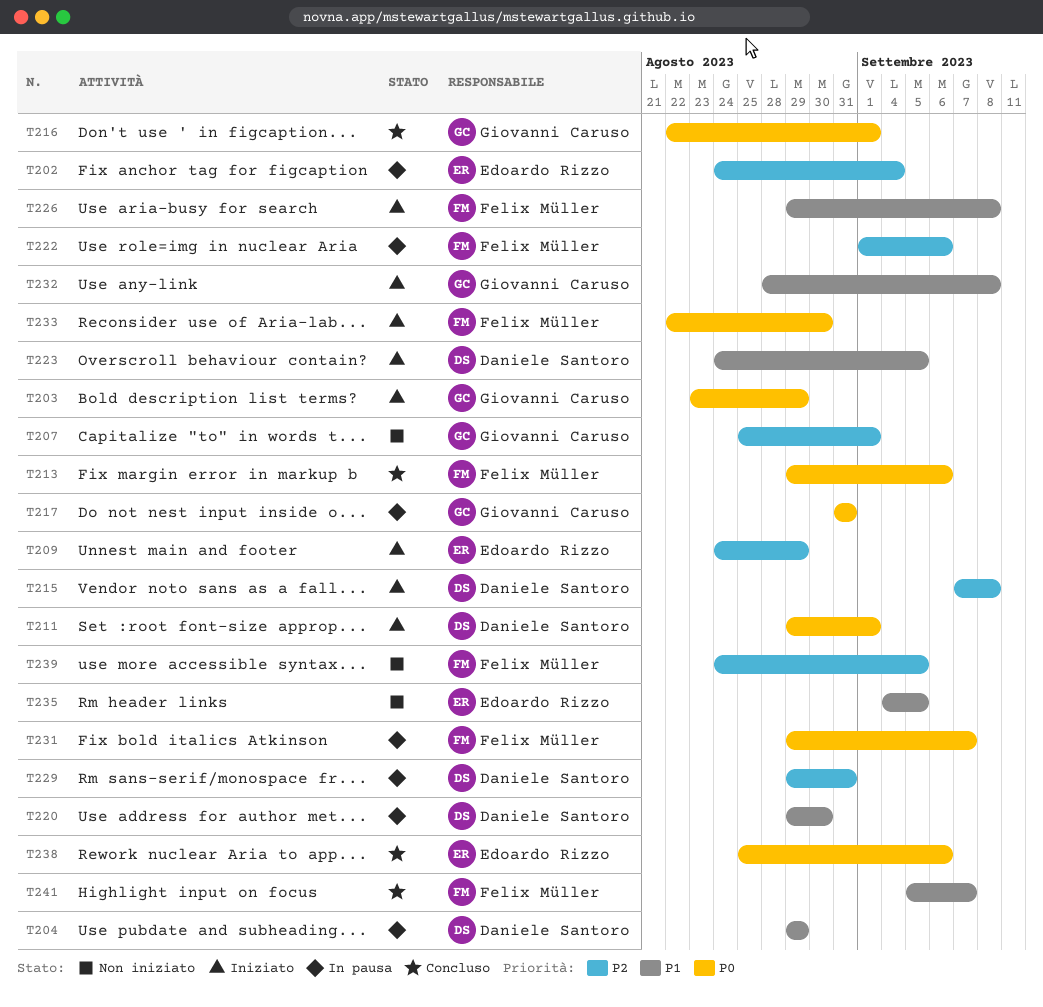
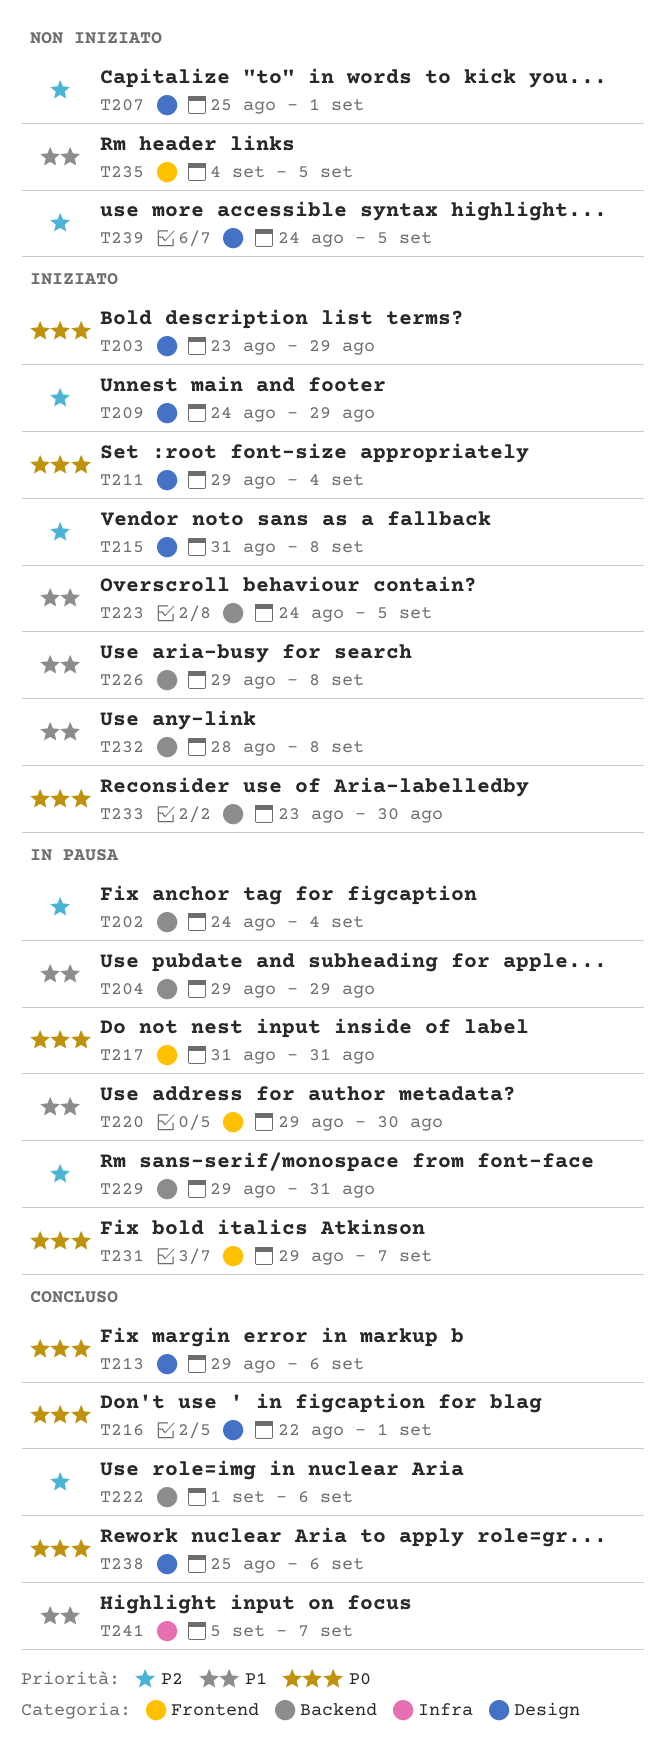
T211, due: Sep 1 -> Sep 4
T215, start: Sep 7 -> Aug 31
T222, status: In pausa -> Concluso
T233, start: Aug 22 -> Aug 23

